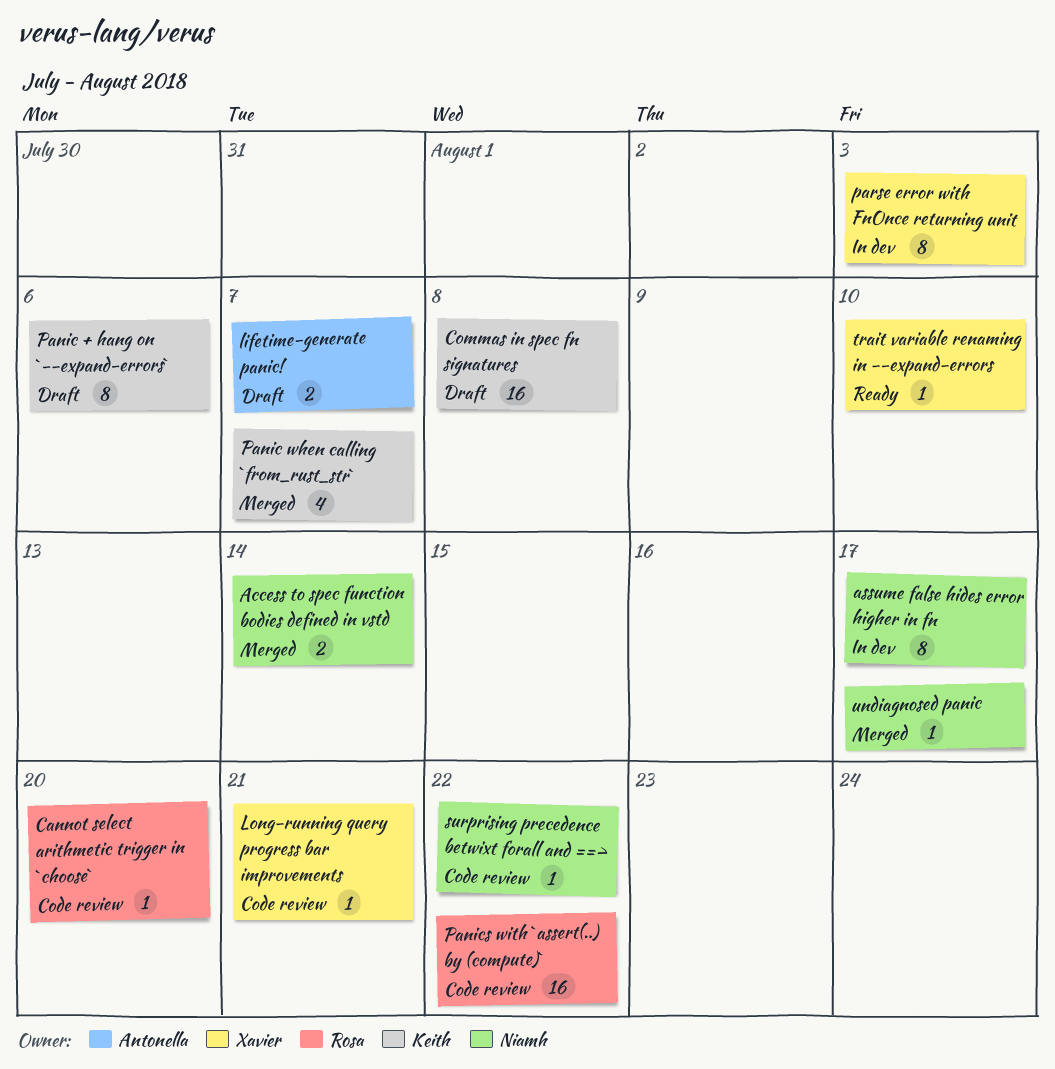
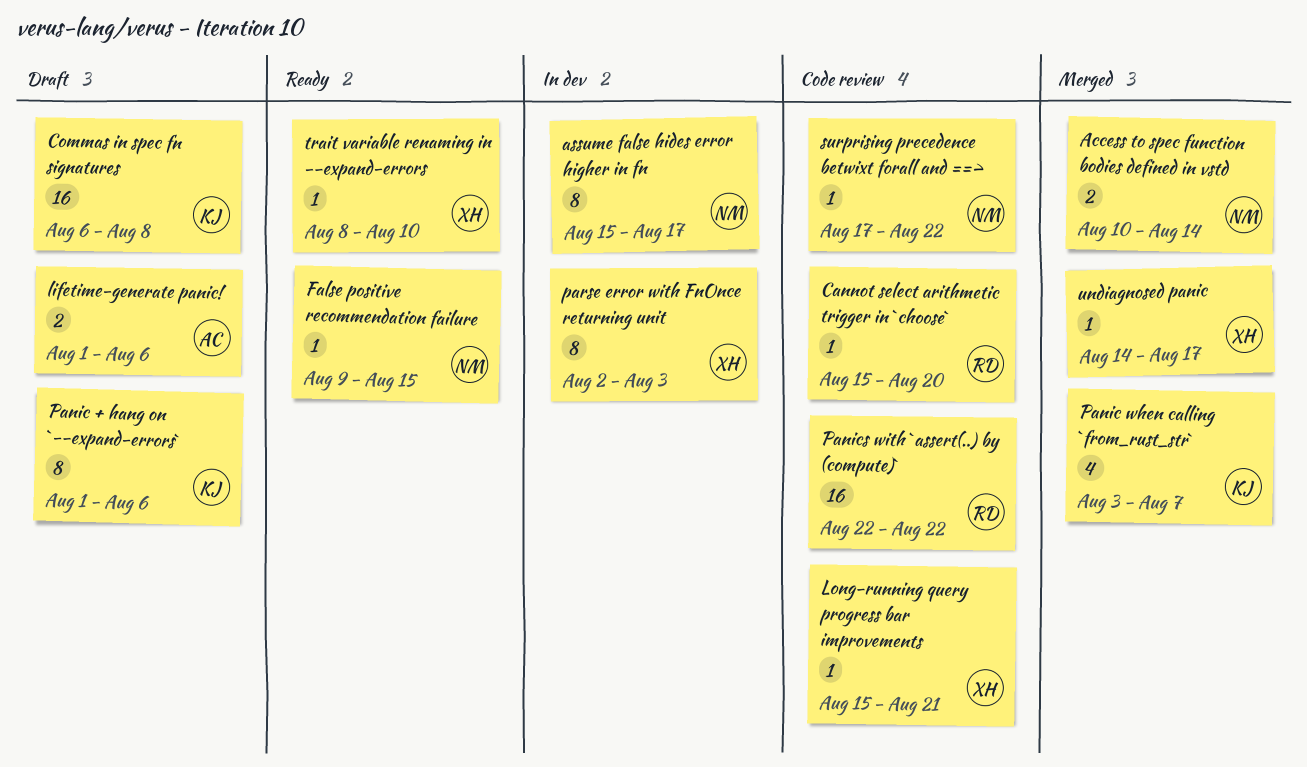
False positive recommendation failure: none -> present
lifetime-generate panic!, due: Aug 7 -> Aug 6
undiagnosed panic, owner: Niamh -> Xavier

